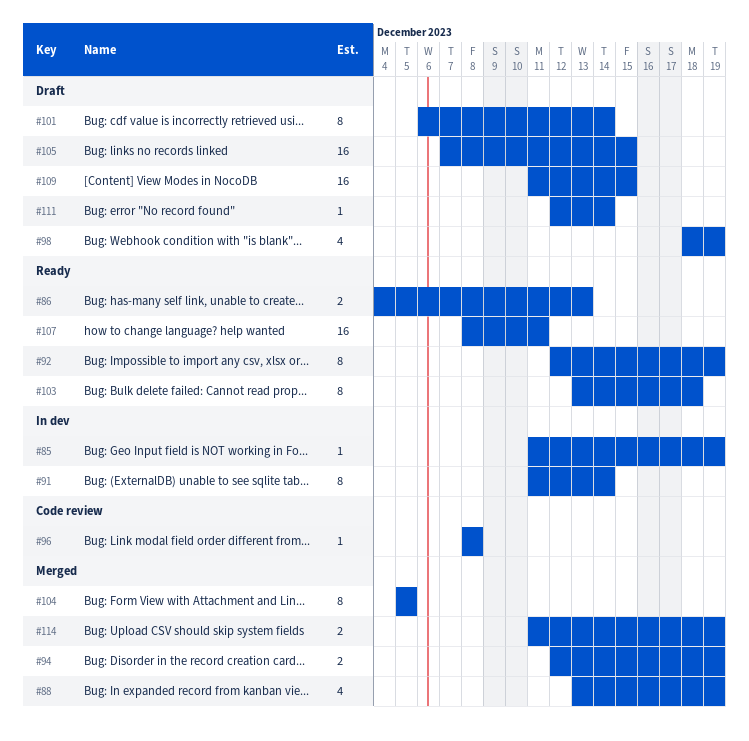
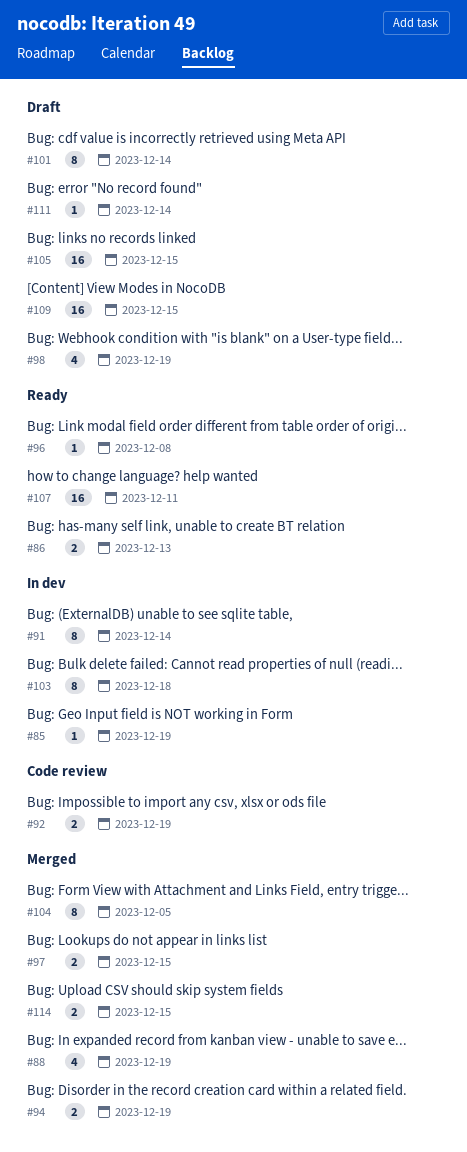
#92, status: Ready -> Code review
#92, estimate: 8 -> 2
#96, status: Code review -> Ready
#97: none -> present
#103, status: Ready -> In dev
#114, due: Dec 19 -> Dec 15

